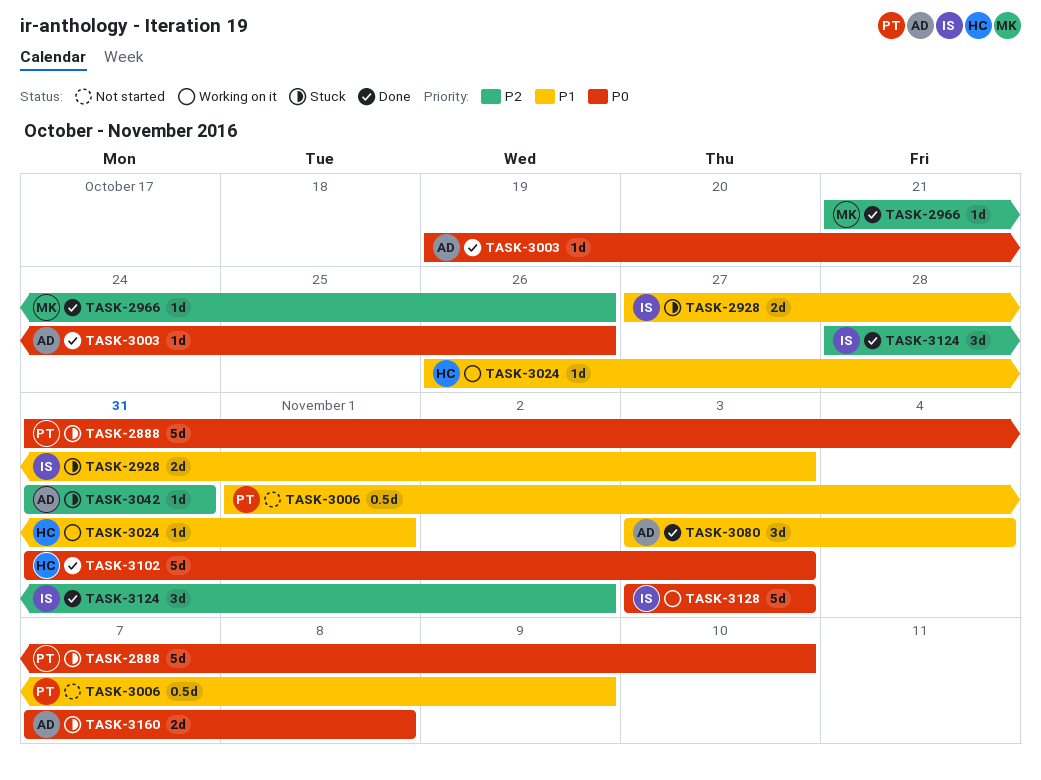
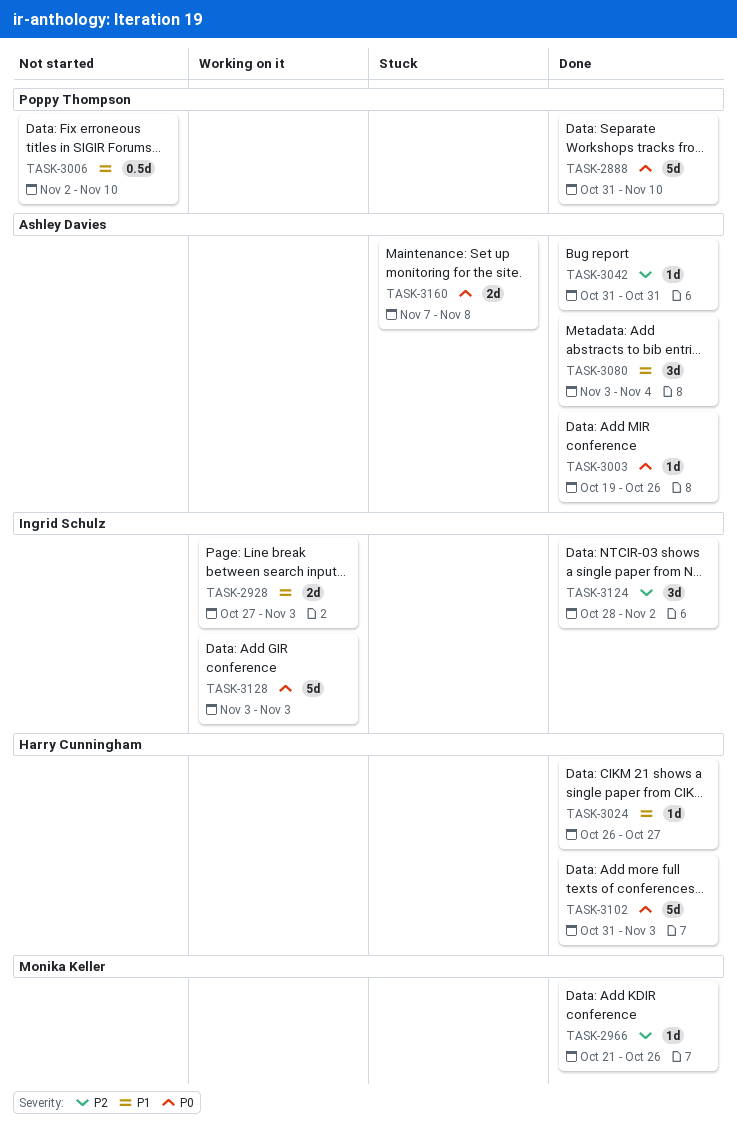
TASK-2888, status: Stuck -> Done
TASK-2928, status: Stuck -> Working on it
TASK-3006, start: Nov 1 -> Nov 2
TASK-3006, due: Nov 9 -> Nov 10
TASK-3024, status: Working on it -> Done
TASK-3024, due: Nov 1 -> Oct 27
TASK-3042, status: Stuck -> Done

